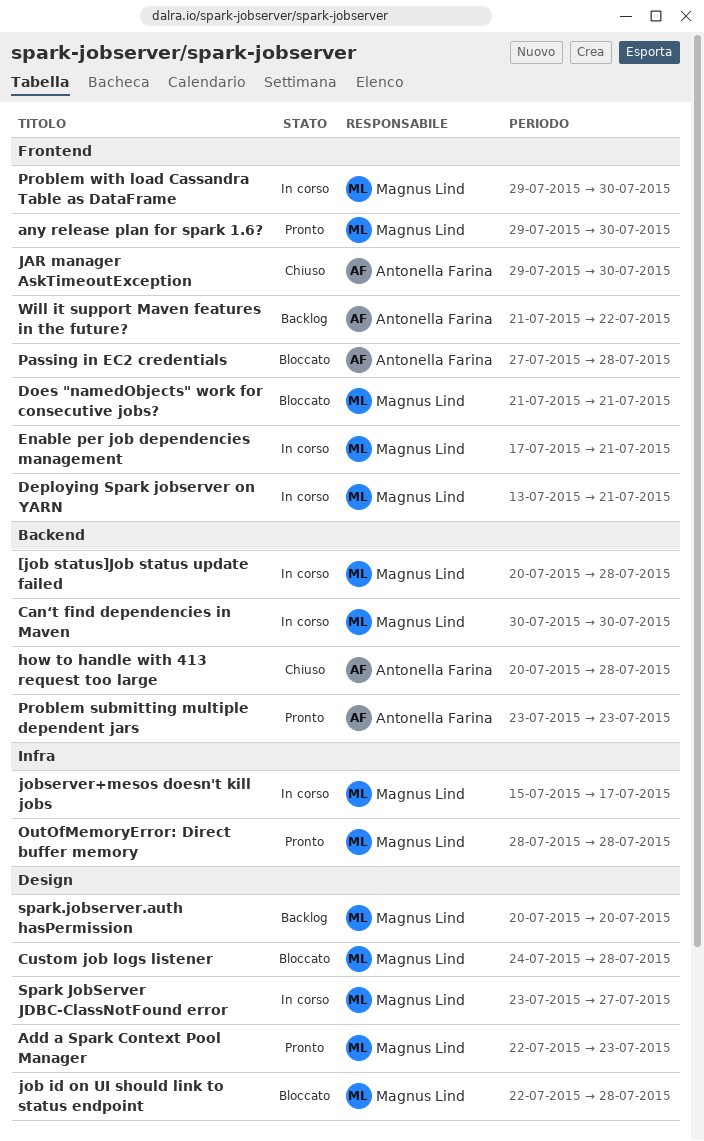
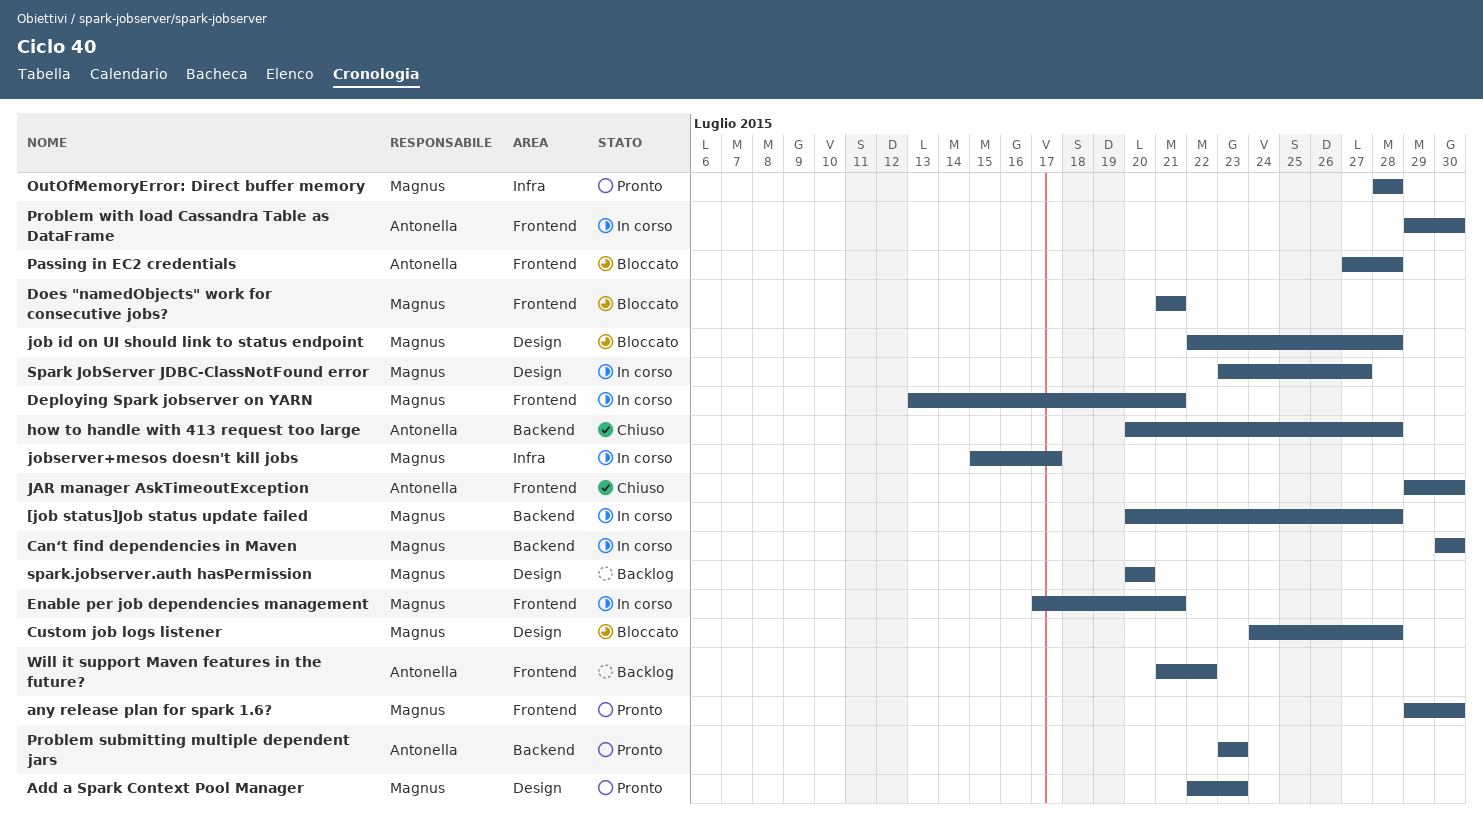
Problem with load Cassandra Table as DataFrame, owner: Magnus Lind -> Antonella Farina

